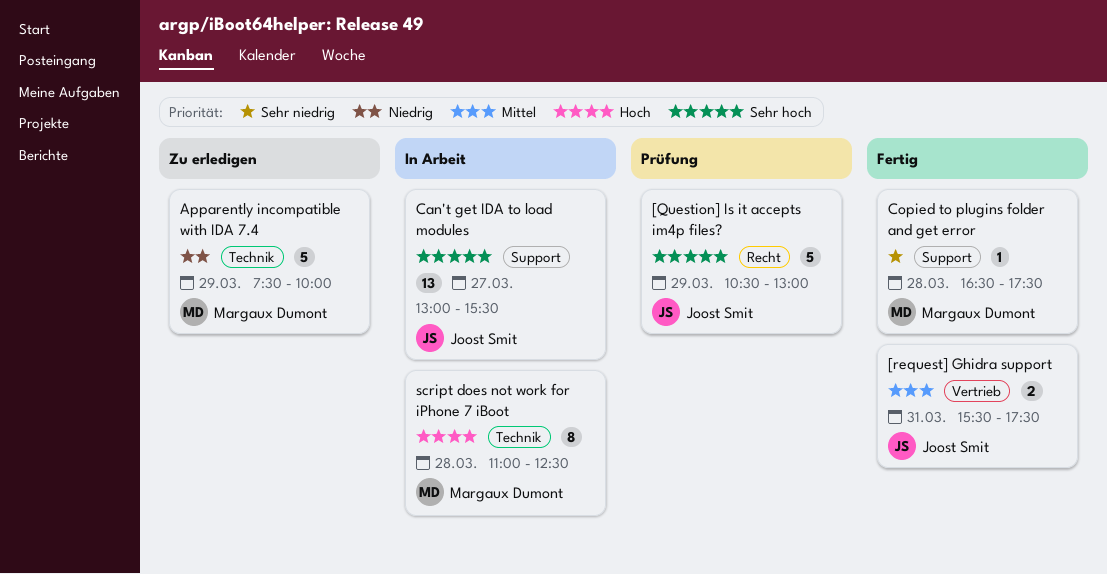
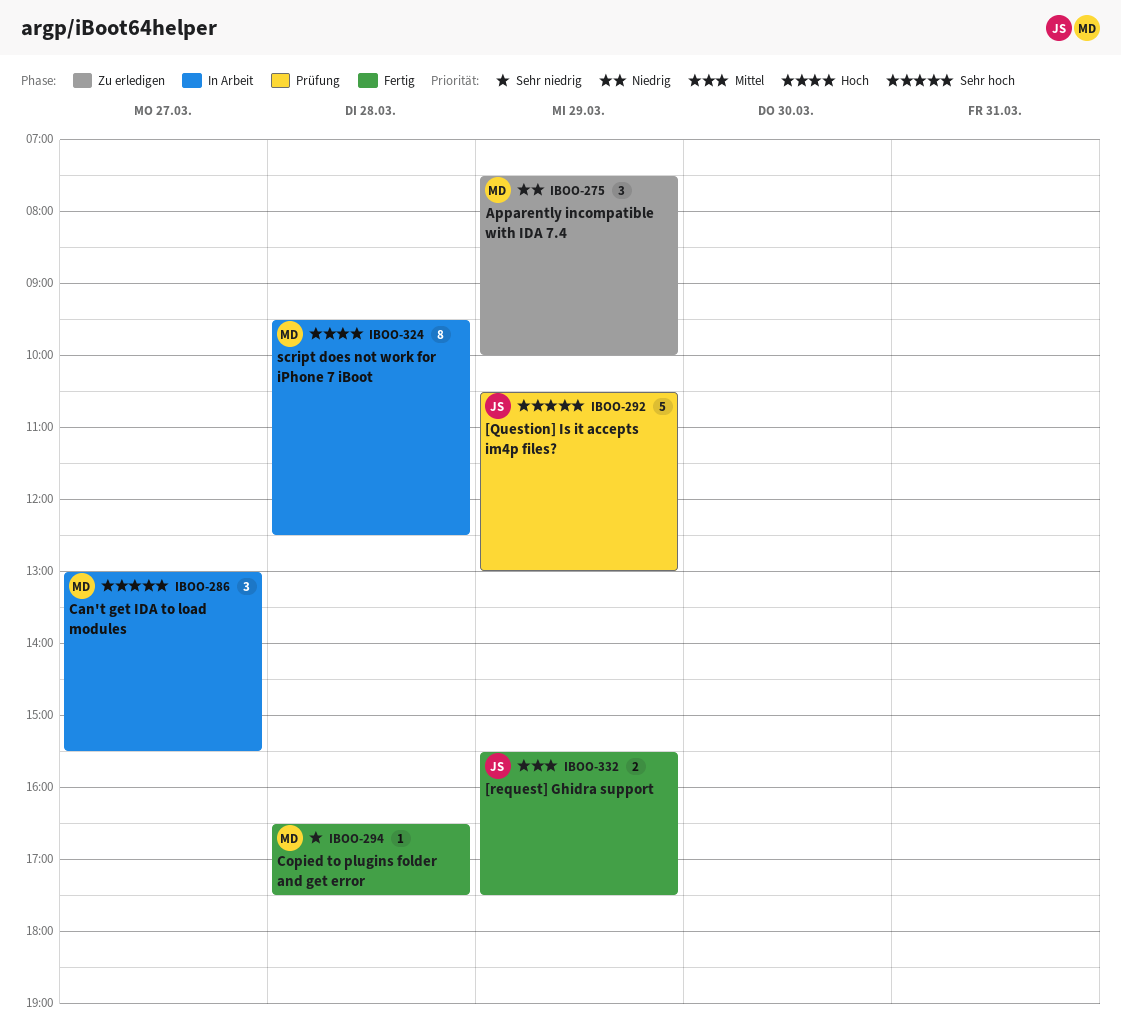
[request] Ghidra support, day: Mar 31 -> Mar 29
Apparently incompatible with IDA 7.4, estimate: 5 -> 3
Can't get IDA to load modules, owner: Joost Smit -> Margaux Dumont
Can't get IDA to load modules, estimate: 13 -> 3
script does not work for iPhone 7 iBoot, begins: 11:00 -> 09:30

